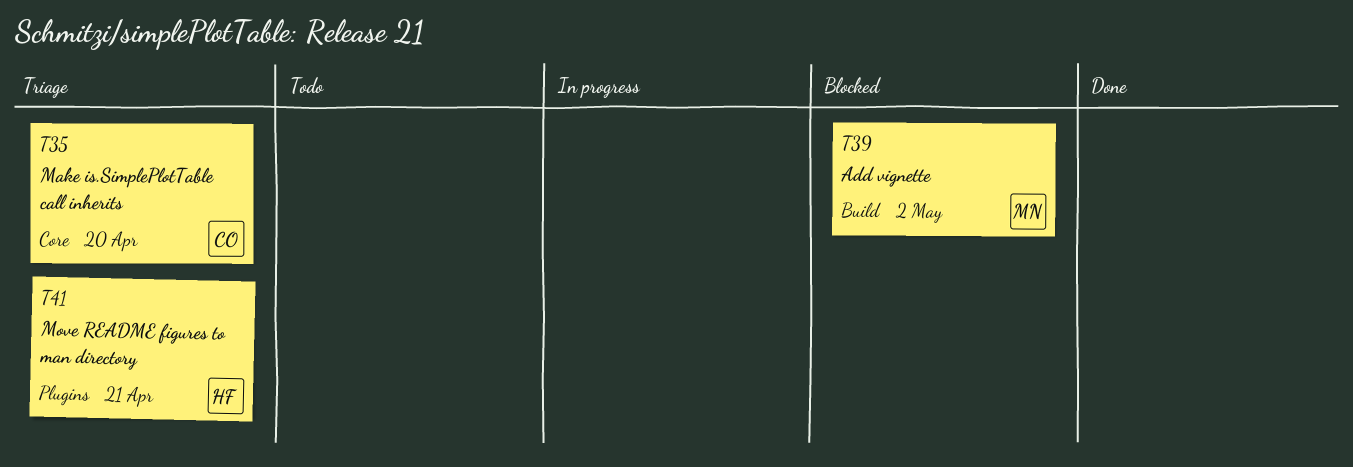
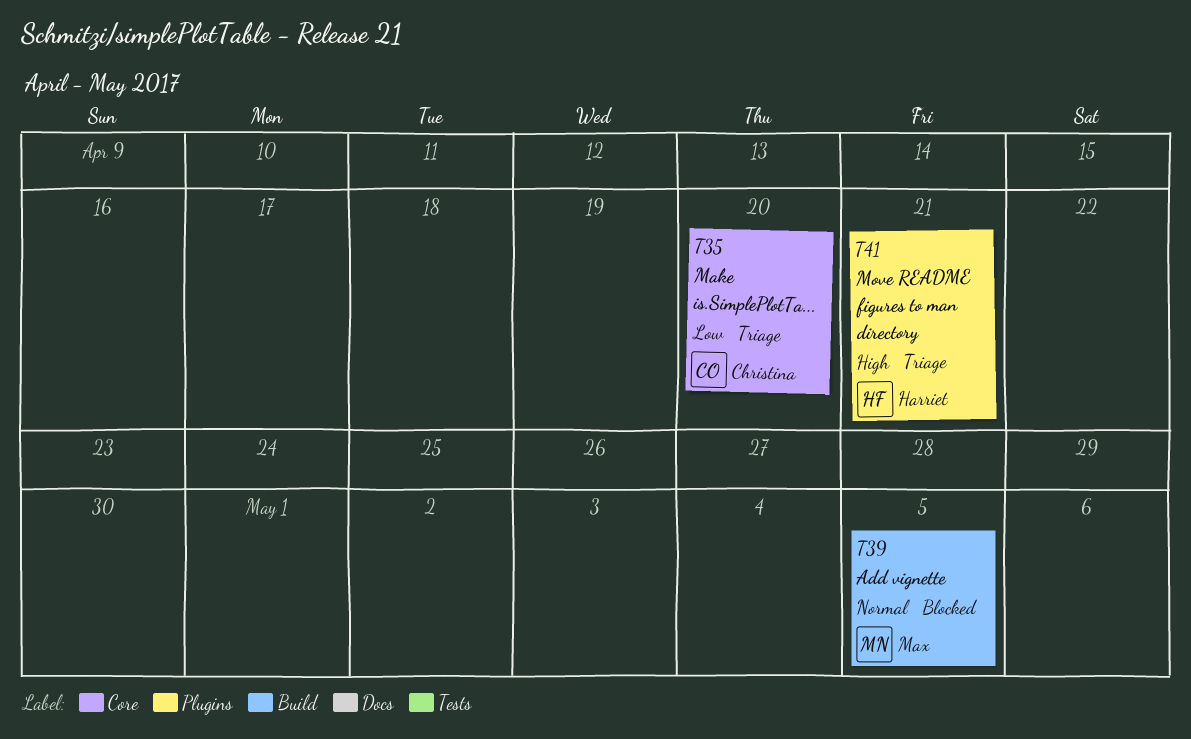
T39, due: May 2 -> May 5

